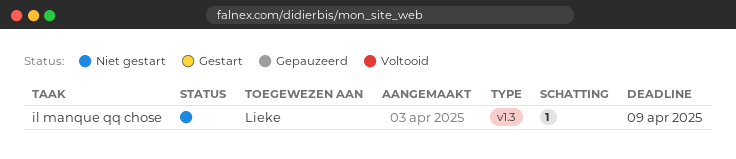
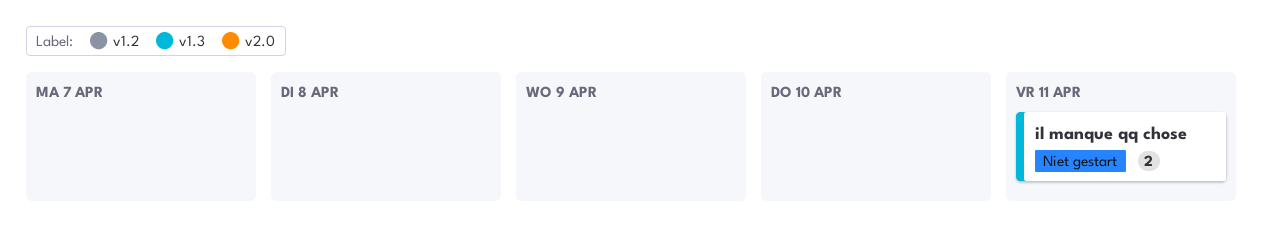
il manque qq chose, estimate: 1 -> 2
il manque qq chose, due: Apr 9 -> Apr 11

